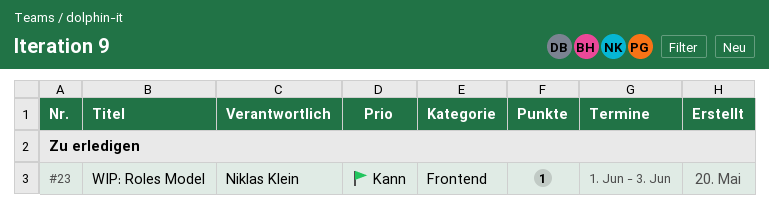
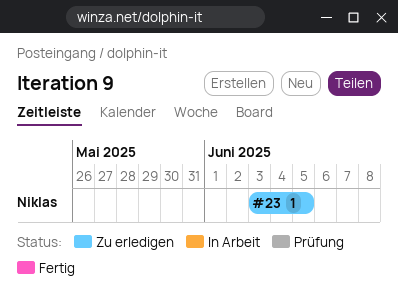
#23, start: Jun 1 -> Jun 3
#23, due: Jun 3 -> Jun 5

